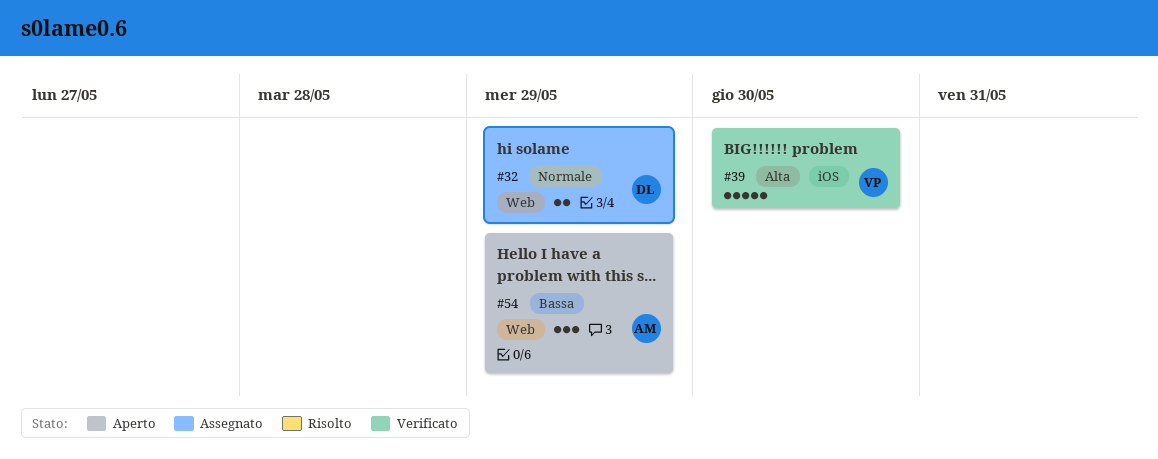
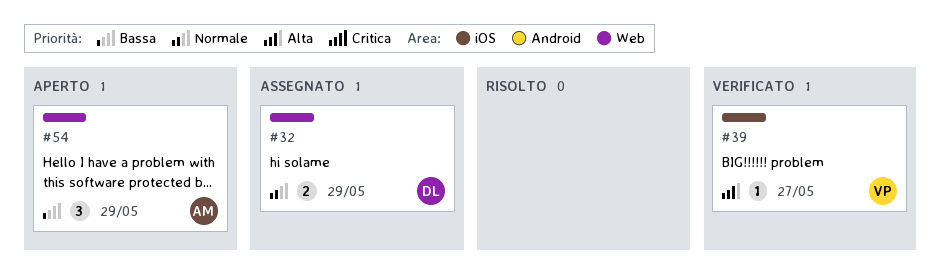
#39, estimate: 5 -> 1
#39, due: May 30 -> May 27

